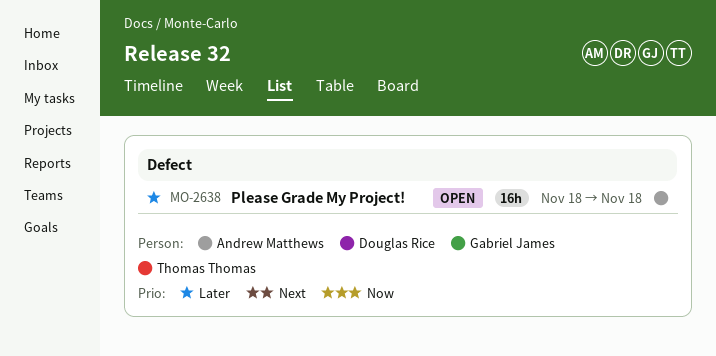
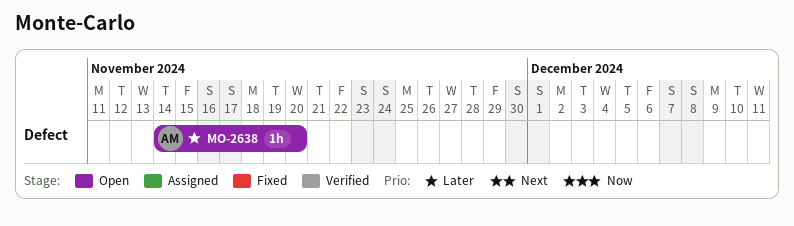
MO-2638, estimate: 16h -> 1h
MO-2638, start: Nov 18 -> Nov 14
MO-2638, due: Nov 18 -> Nov 20

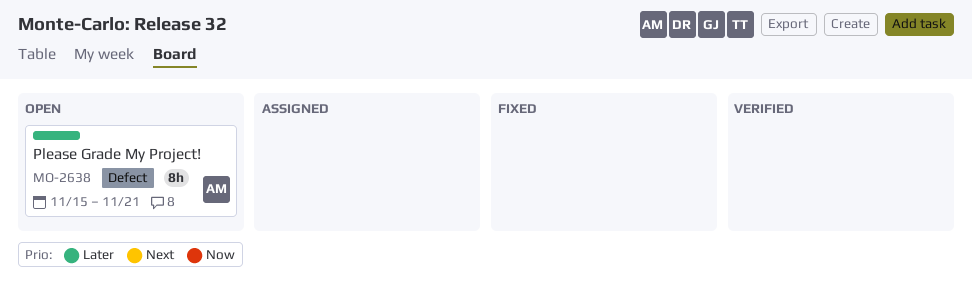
MO-2638, estimate: 1h -> 8h
MO-2638, start: Nov 14 -> Nov 15
MO-2638, due: Nov 20 -> Nov 21

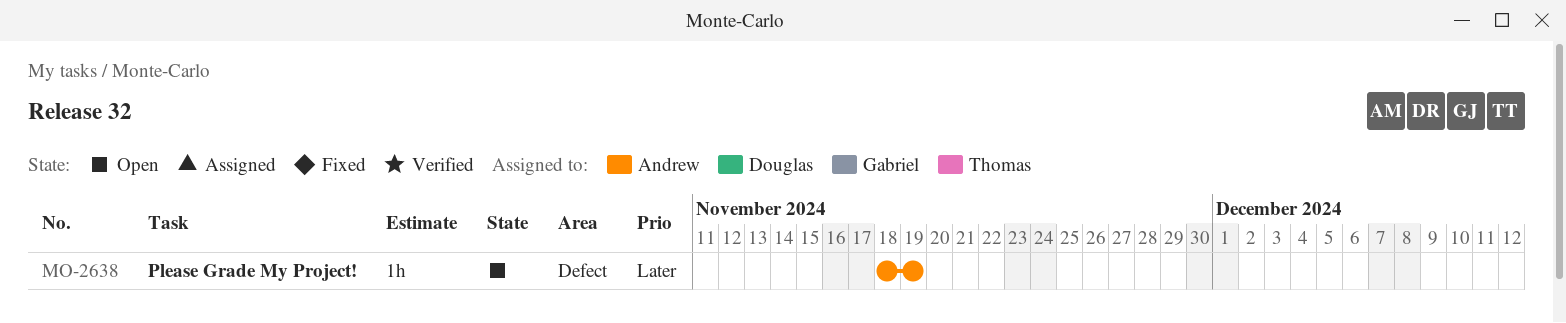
MO-2638, estimate: 8h -> 1h
MO-2638, start: Nov 15 -> Nov 18
MO-2638, due: Nov 21 -> Nov 19

